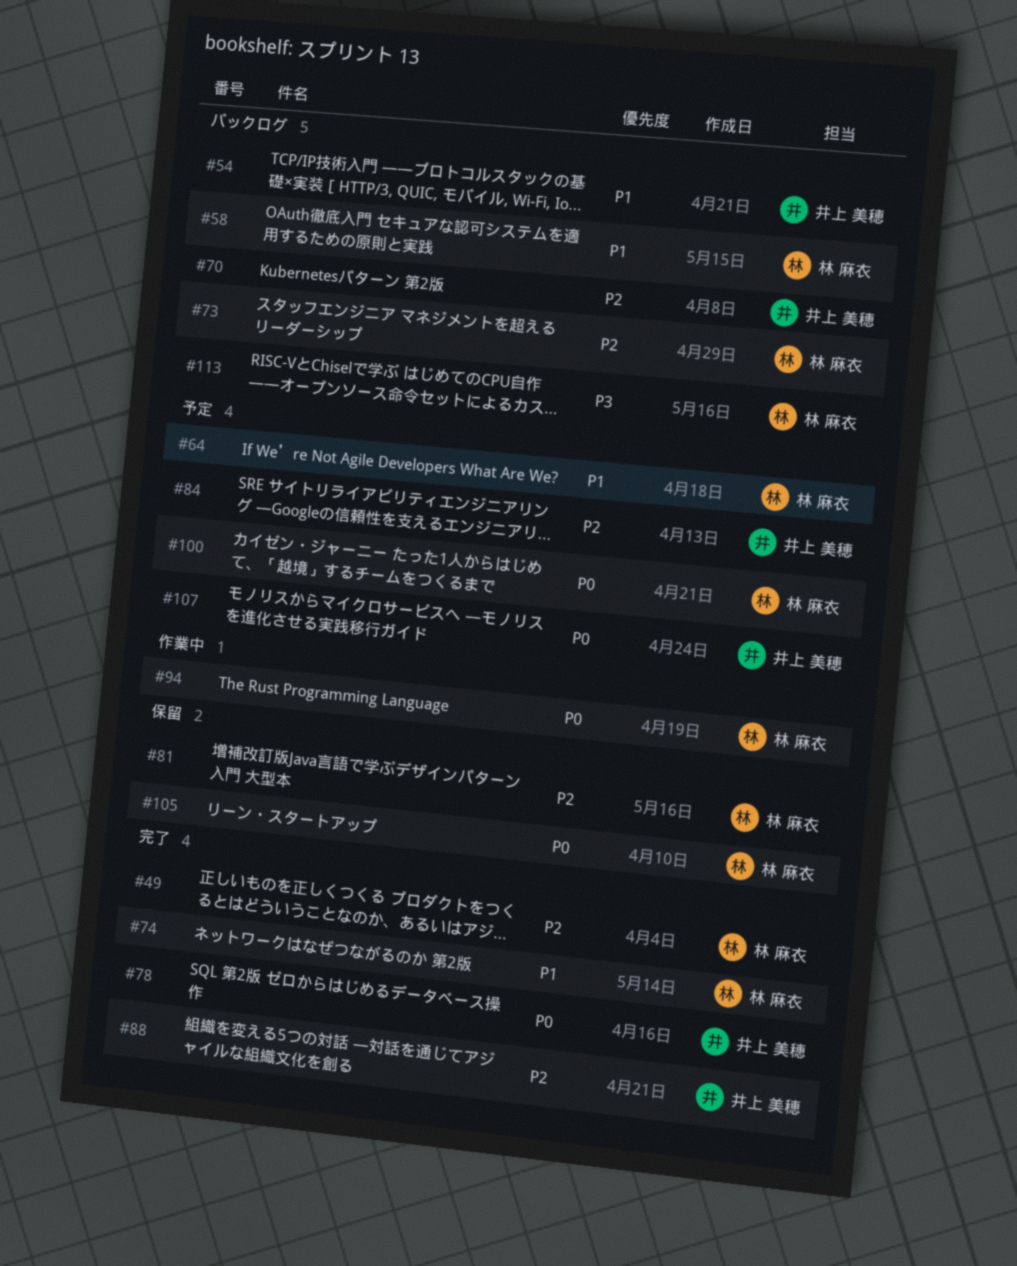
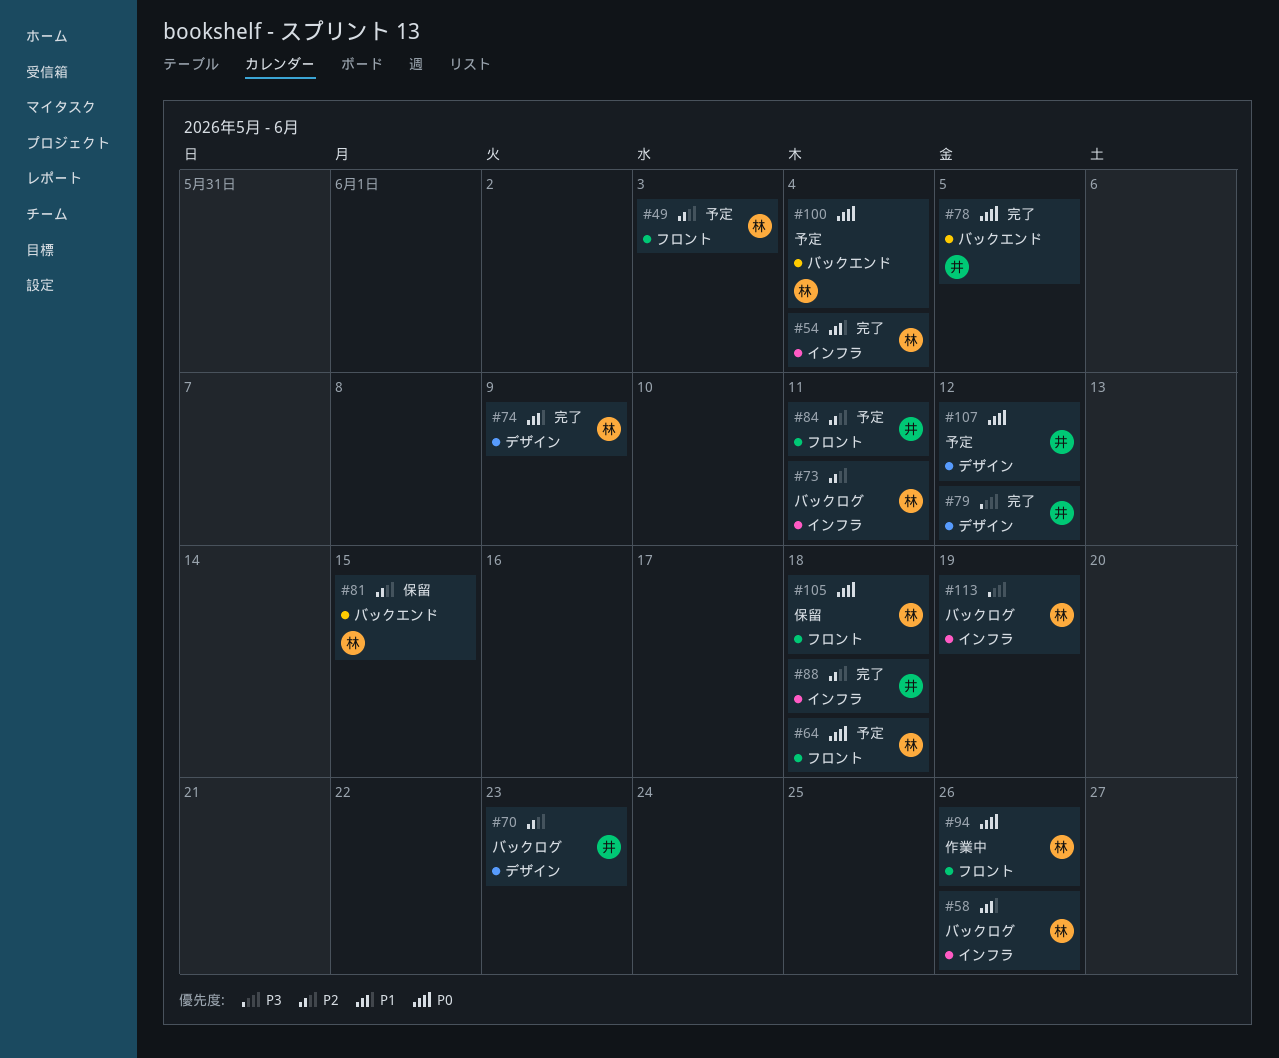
#49, status: 完了 -> 予定
#54, status: バックログ -> 完了
#54, owner: 井上 美穂 -> 林 麻衣
#64, priority: P1 -> P0
#79: none -> present

